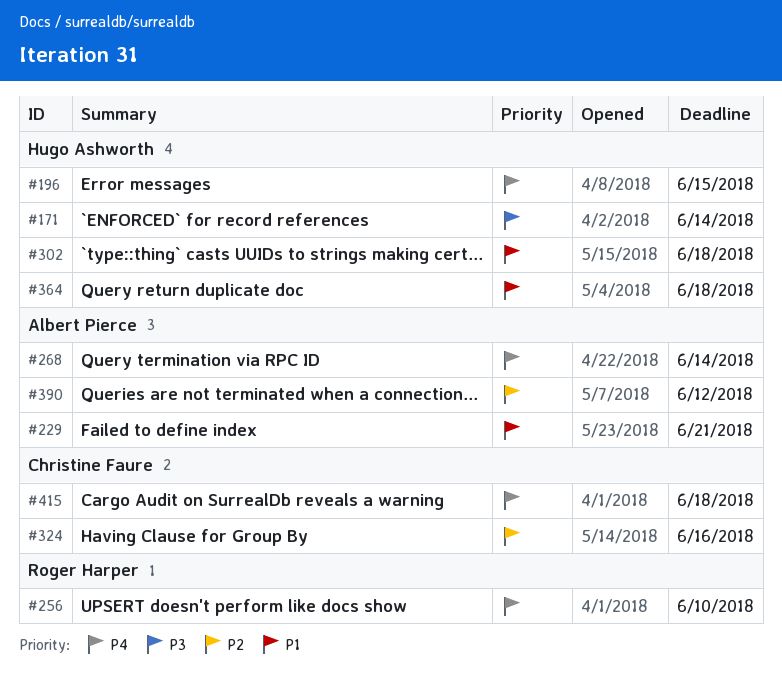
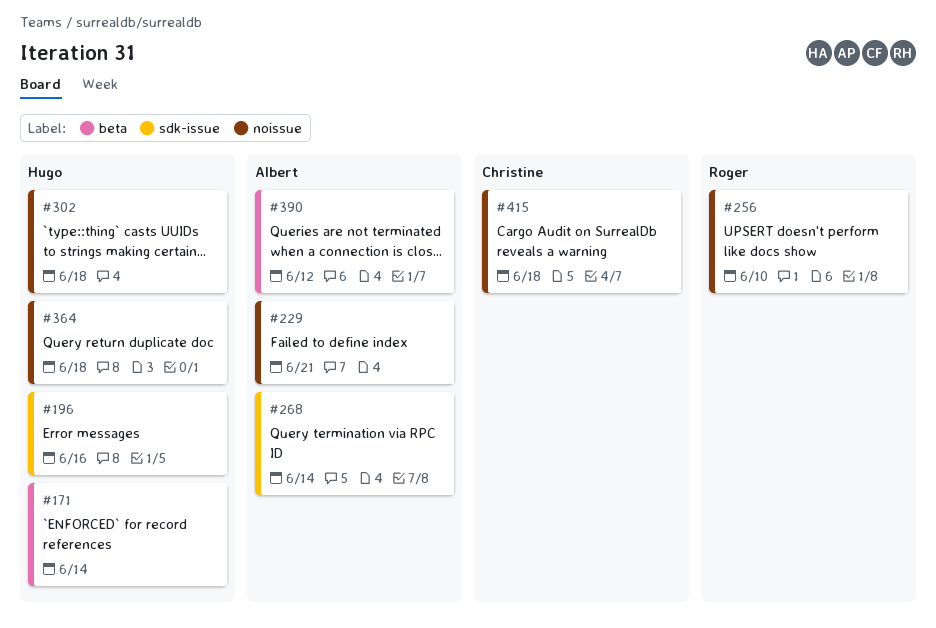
#196, due: Jun 15 -> Jun 16
#324: present -> none

